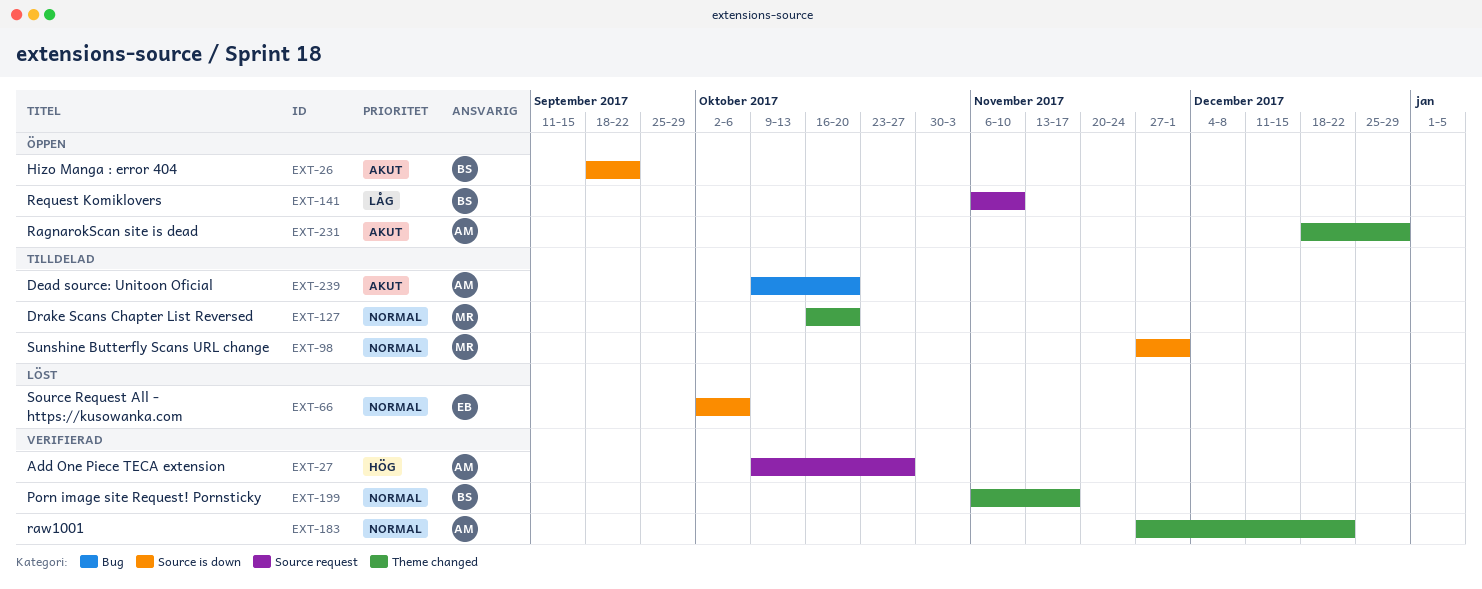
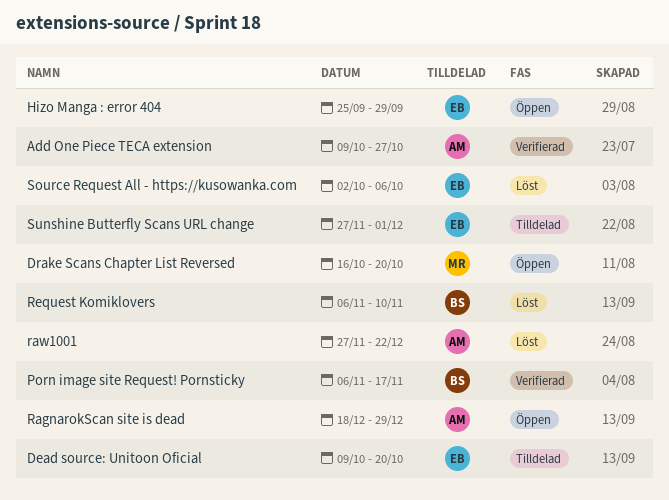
Dead source: Unitoon Oficial, owner: AM -> EB
Drake Scans Chapter List Reversed, status: Tilldelad -> Öppen
Hizo Manga : error 404, owner: BS -> EB
Hizo Manga : error 404, start: Sep 18 -> Sep 25
Hizo Manga : error 404, due: Sep 22 -> Sep 29
raw1001, status: Verifierad -> Löst
Request Komiklovers, status: Öppen -> Löst
Sunshine Butterfly Scans URL change, owner: MR -> EB

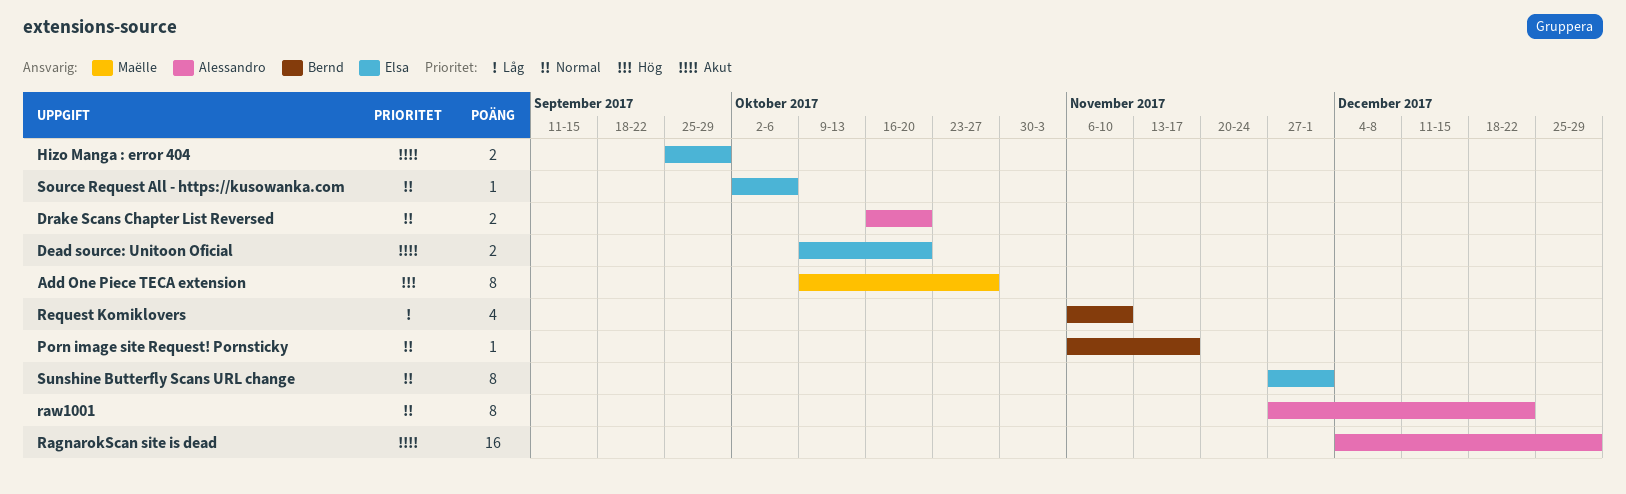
Add One Piece TECA extension, owner: Alessandro -> Maëlle
Drake Scans Chapter List Reversed, owner: Maëlle -> Alessandro
RagnarokScan site is dead, start: Dec 18 -> Dec 4

